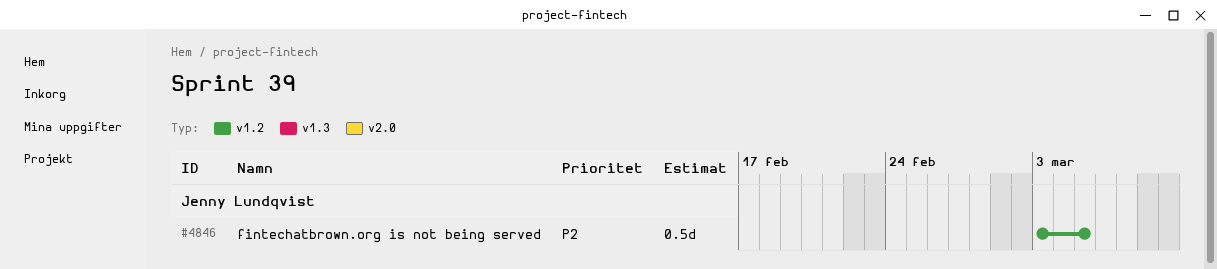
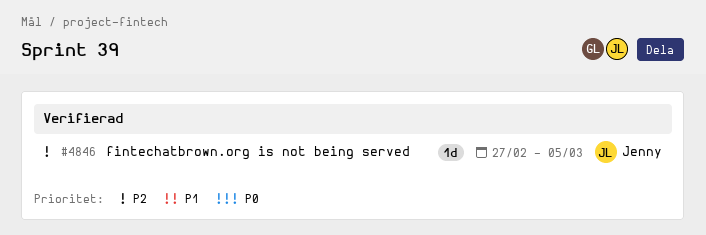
#4846, estimate: 0.5d -> 1d
#4846, start: Mar 3 -> Feb 27

